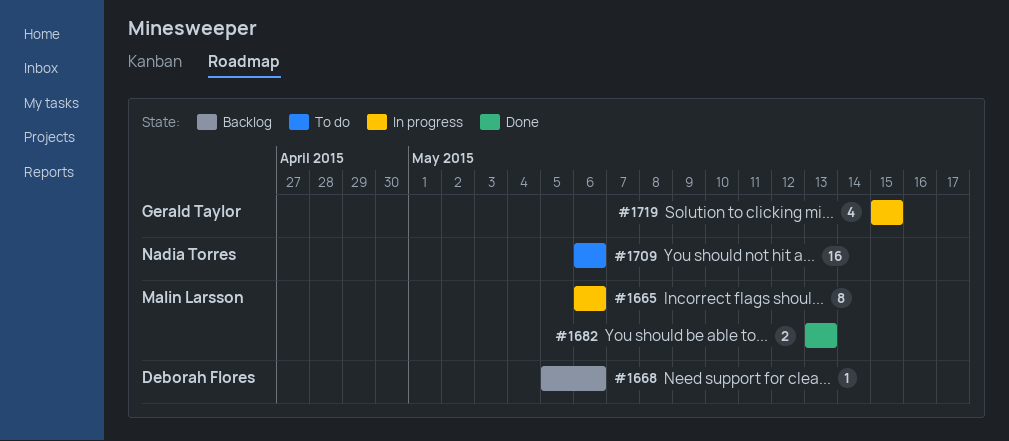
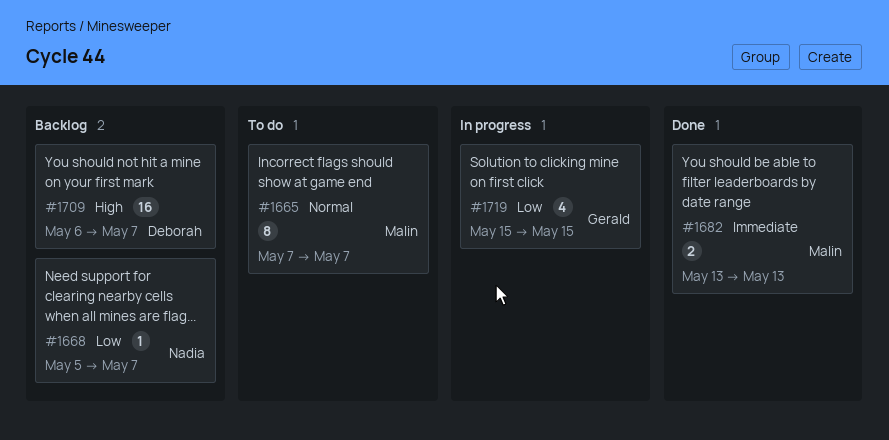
#1665, status: In progress -> To do
#1665, start: May 6 -> May 7
#1665, due: May 6 -> May 7
#1668, owner: Deborah Flores -> Nadia Torres
#1668, due: May 6 -> May 7
#1709, status: To do -> Backlog
#1709, owner: Nadia Torres -> Deborah Flores
#1709, due: May 6 -> May 7

